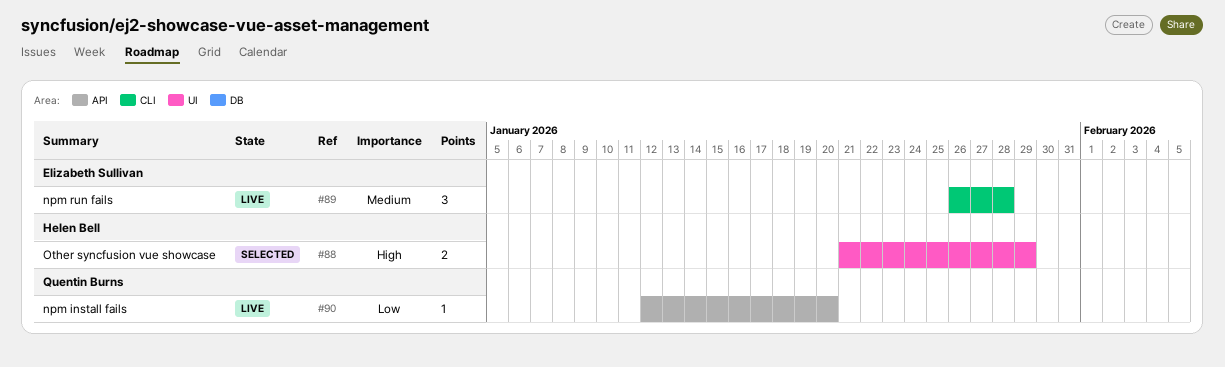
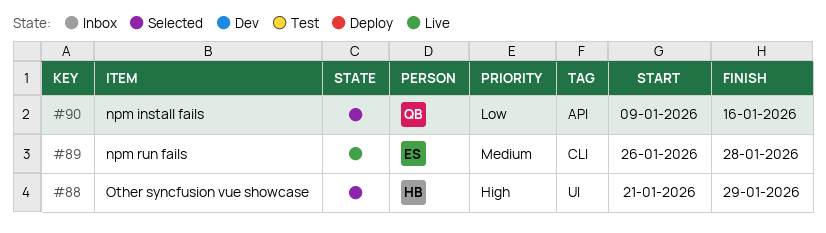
#90, status: Live -> Selected
#90, start: Jan 12 -> Jan 9
#90, due: Jan 20 -> Jan 16

